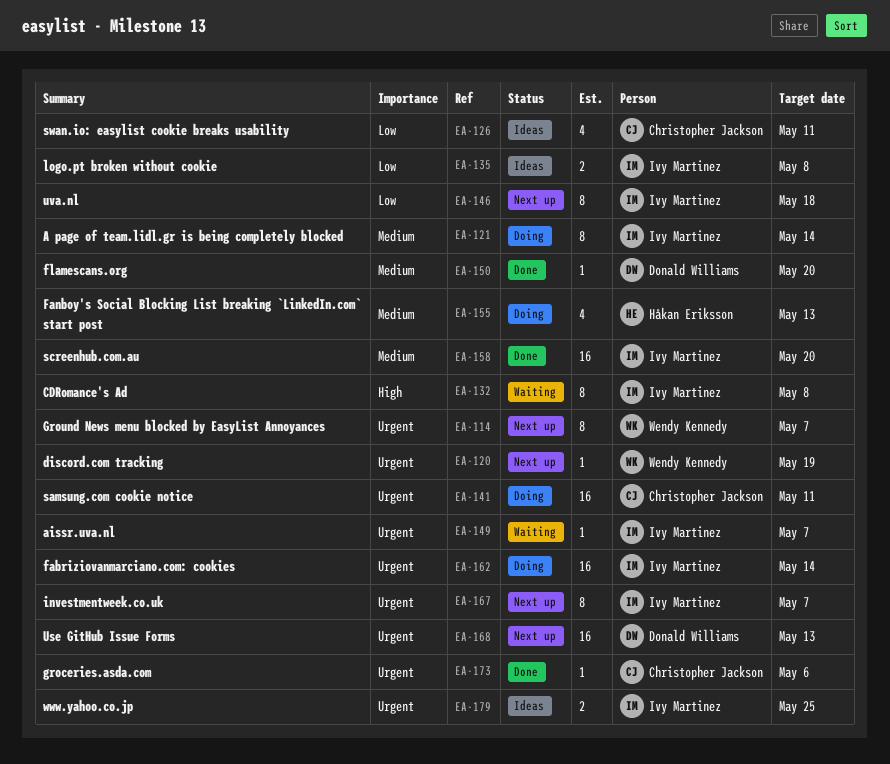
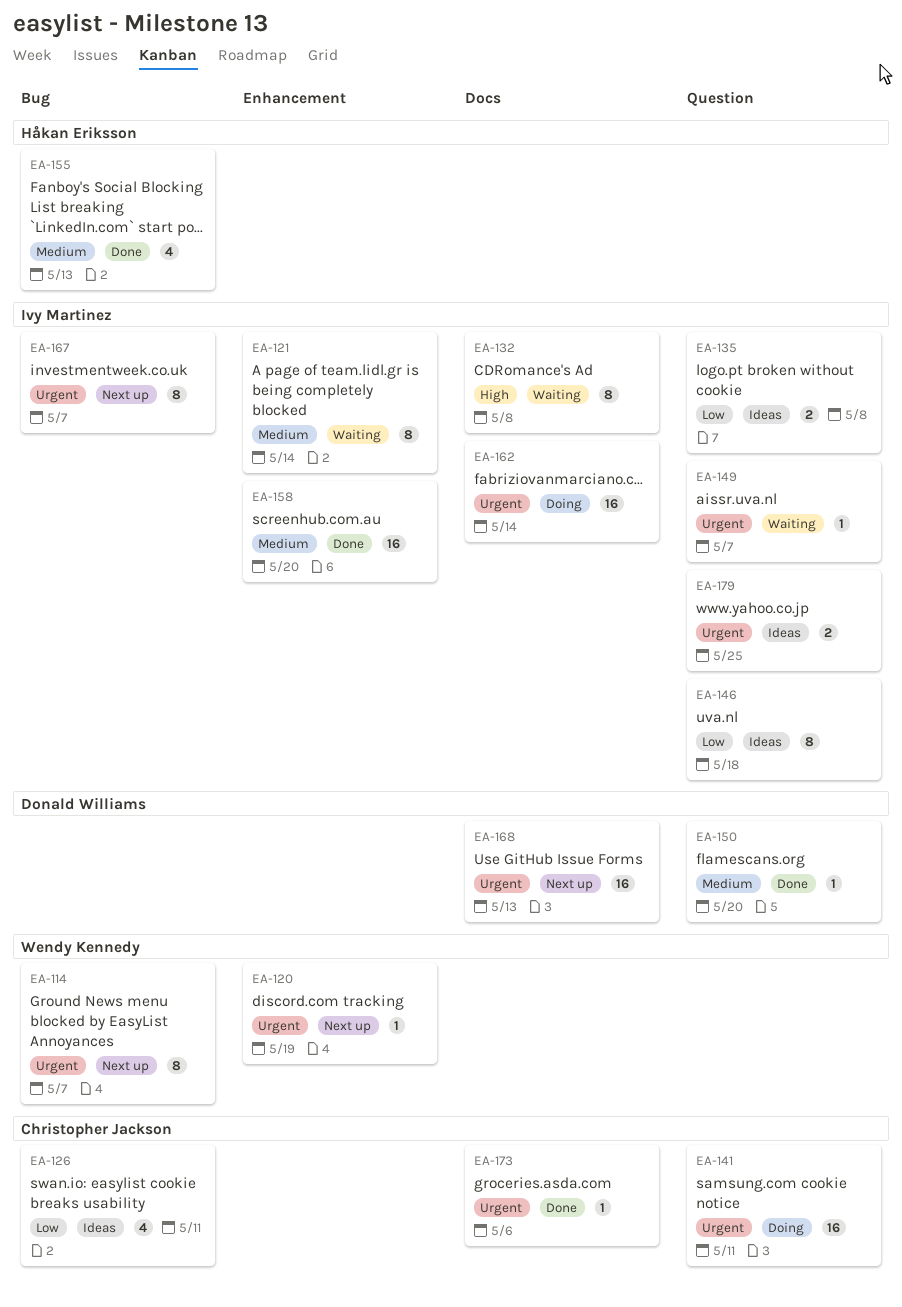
EA-121, status: Doing -> Waiting
EA-146, status: Next up -> Ideas
EA-155, status: Doing -> Done

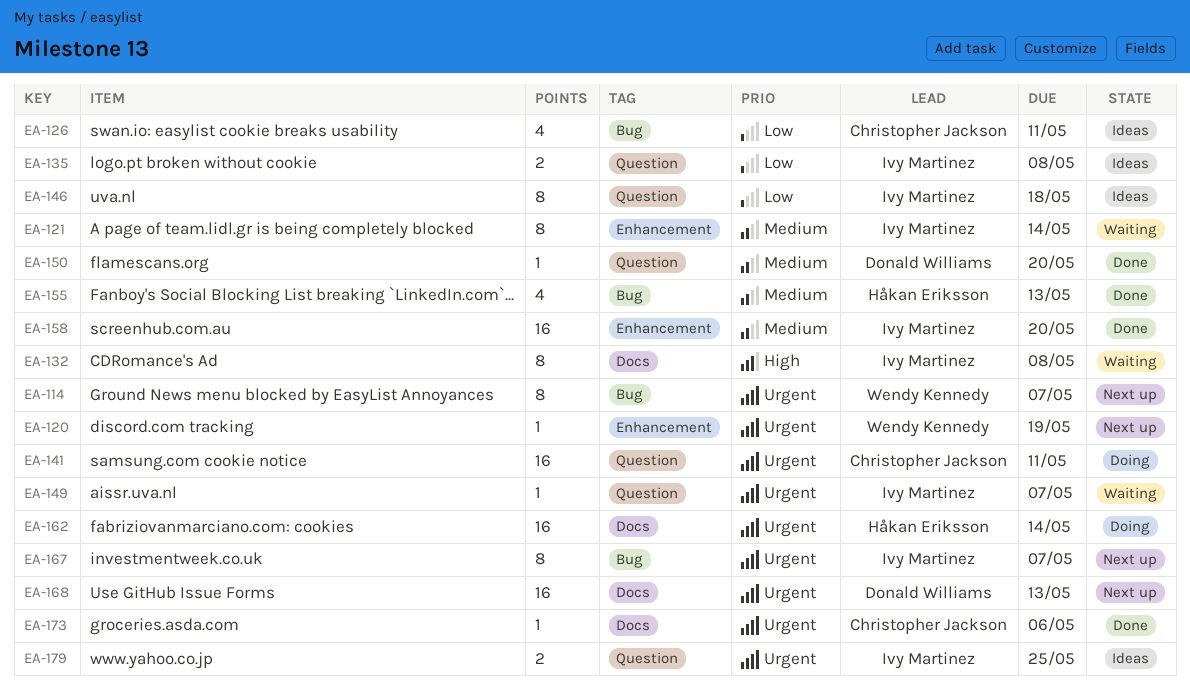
EA-162, owner: Ivy Martinez -> Håkan Eriksson

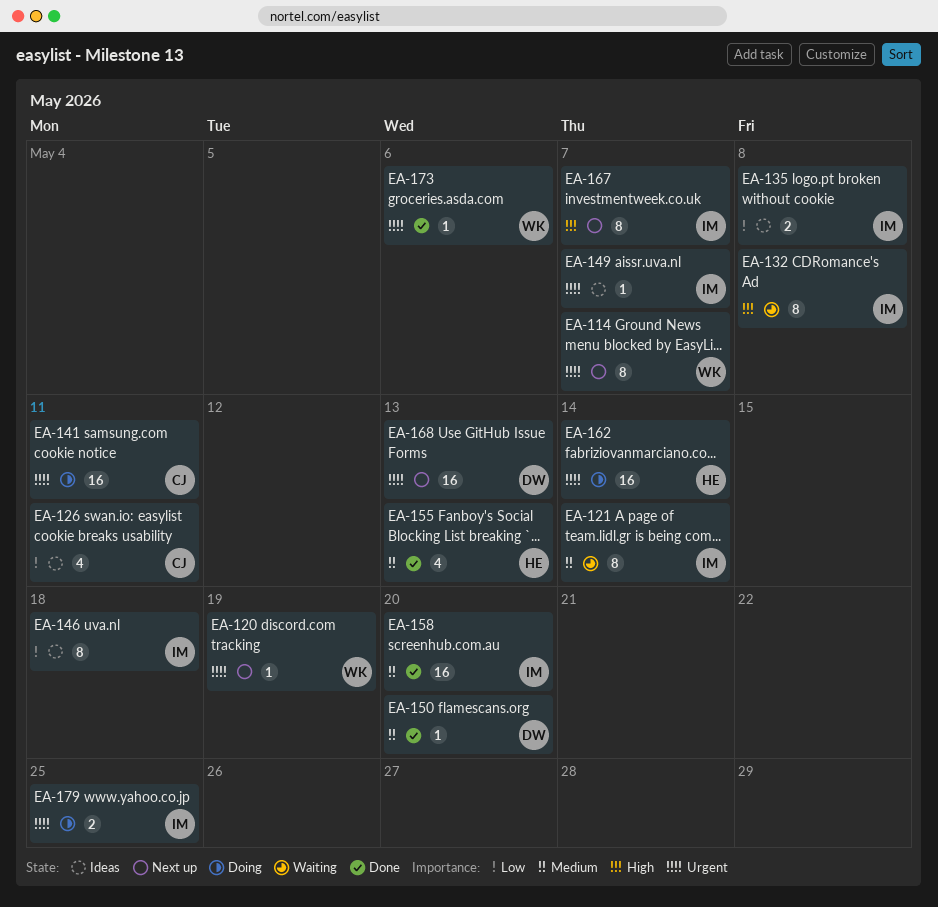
EA-149, status: Waiting -> Ideas
EA-167, priority: Urgent -> High
EA-173, owner: Christopher Jackson -> Wendy Kennedy
EA-179, status: Ideas -> Doing

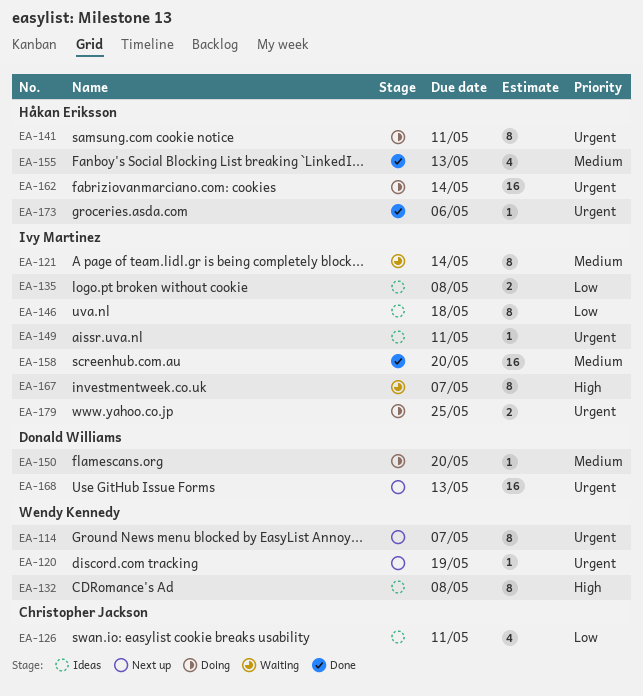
EA-132, status: Waiting -> Ideas
EA-132, owner: Ivy Martinez -> Wendy Kennedy
EA-141, owner: Christopher Jackson -> Håkan Eriksson
EA-141, estimate: 16 -> 8
EA-149, due: May 7 -> May 11
EA-150, status: Done -> Doing
EA-167, status: Next up -> Waiting
EA-173, owner: Wendy Kennedy -> Håkan Eriksson

